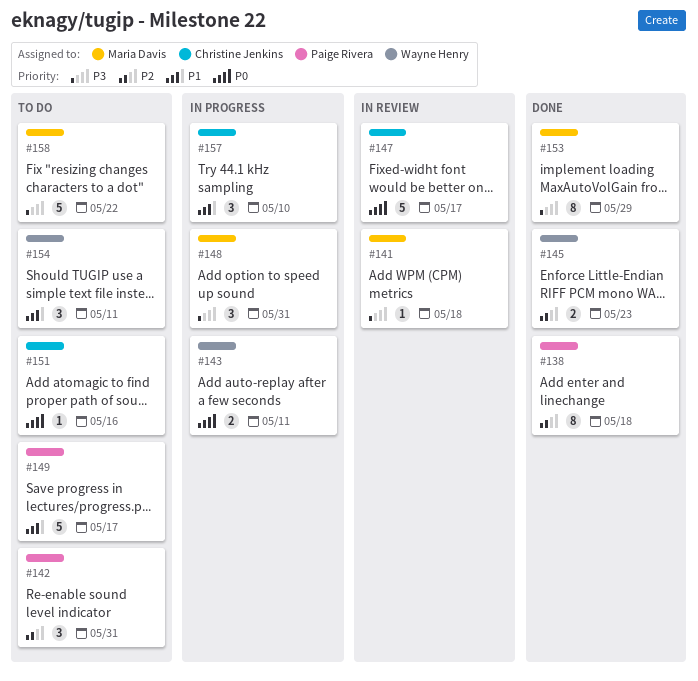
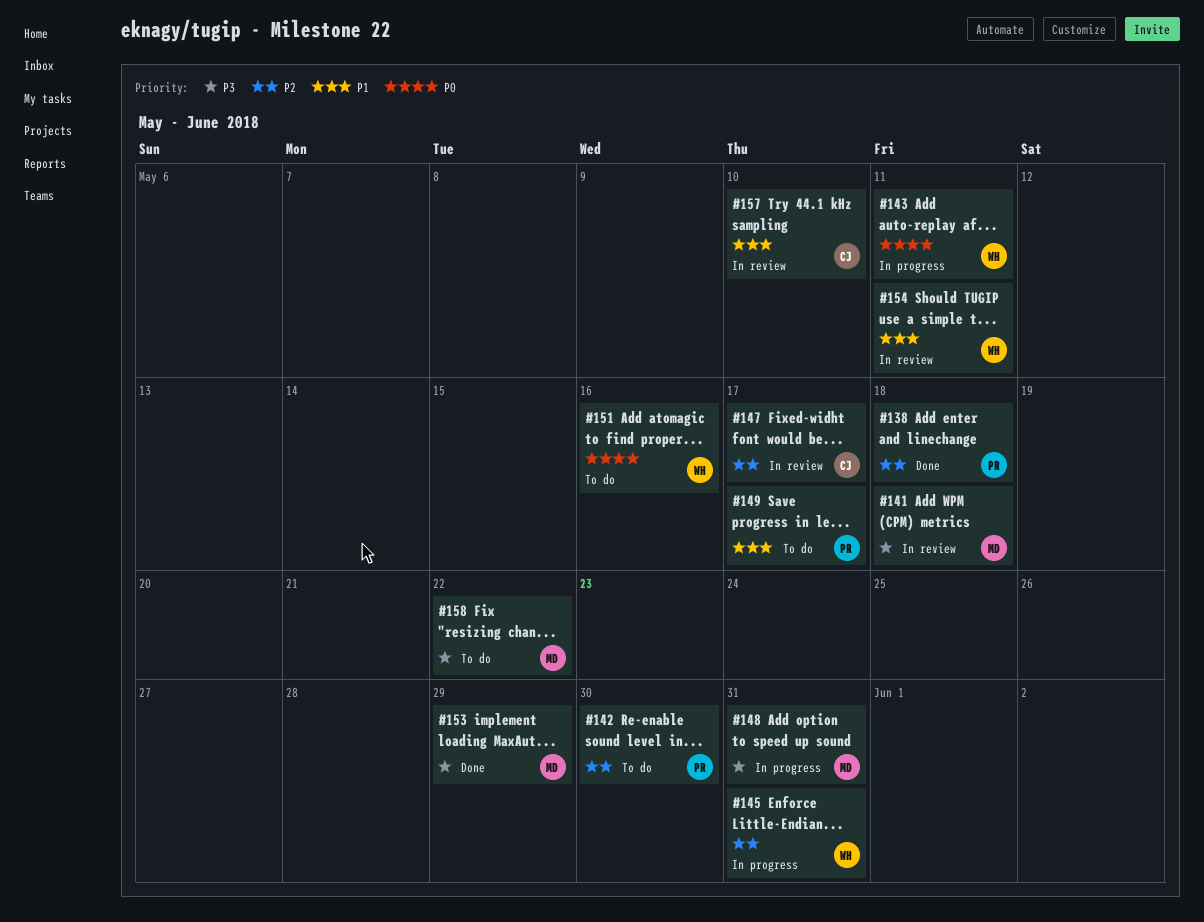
#142, due: May 31 -> May 30
#145, status: Done -> In progress
#145, due: May 23 -> May 31
#147, priority: P0 -> P2
#151, owner: Christine Jenkins -> Wayne Henry
#154, status: To do -> In review
#157, status: In progress -> In review

